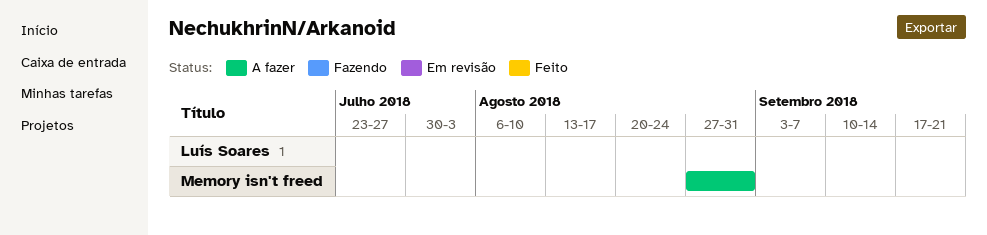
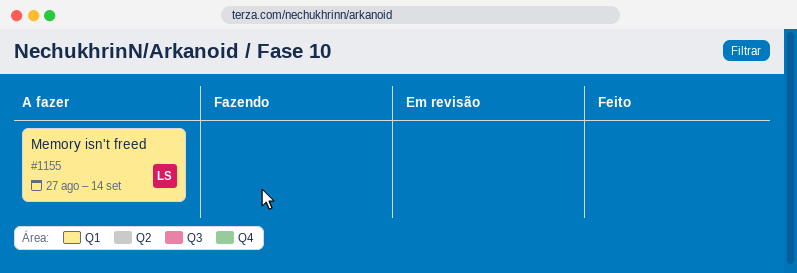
Memory isn't freed, due: Aug 31 -> Sep 14

